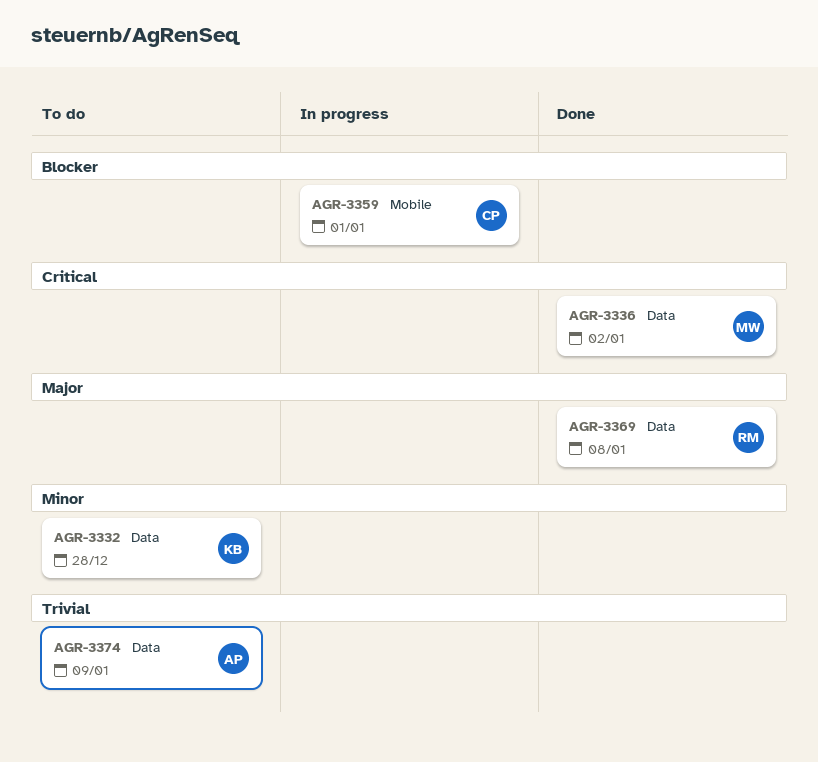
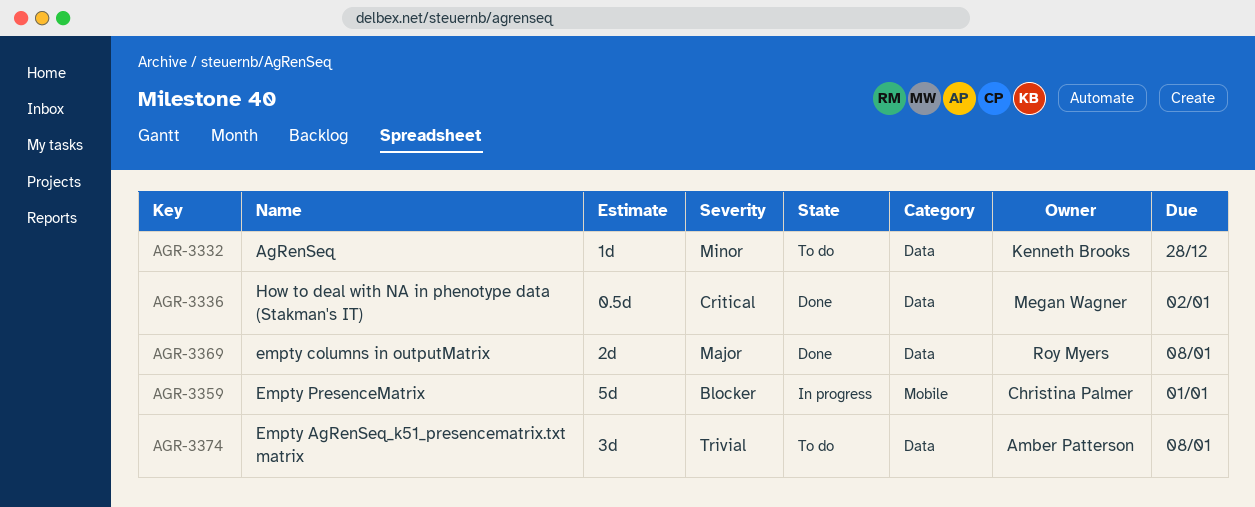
AGR-3374, due: Jan 9 -> Jan 8

